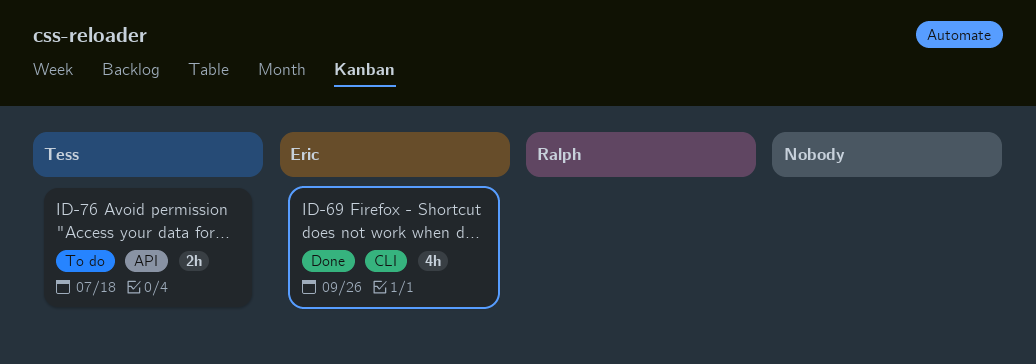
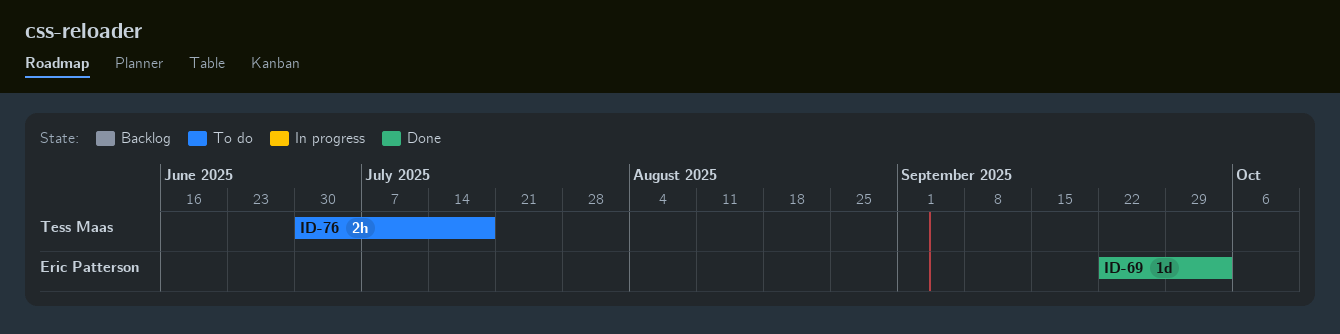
ID-69, estimate: 4h -> 1d
ID-69, due: Sep 26 -> Oct 3

